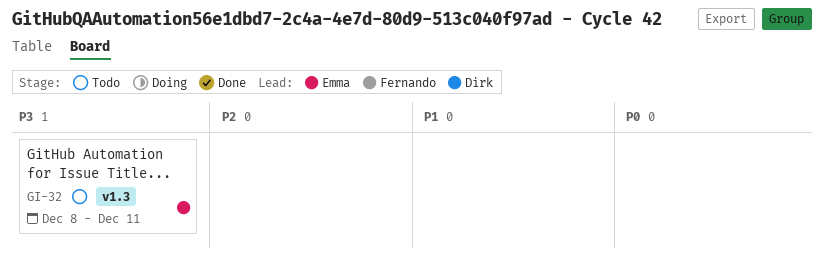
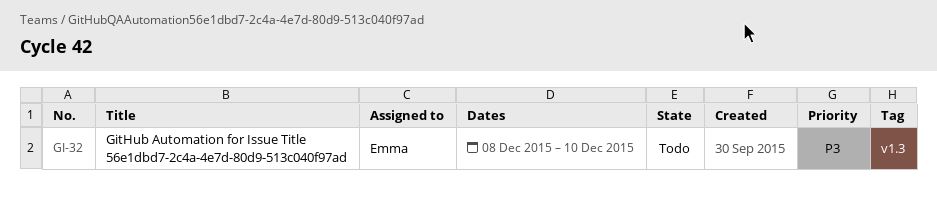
GI-32, due: Dec 11 -> Dec 10

